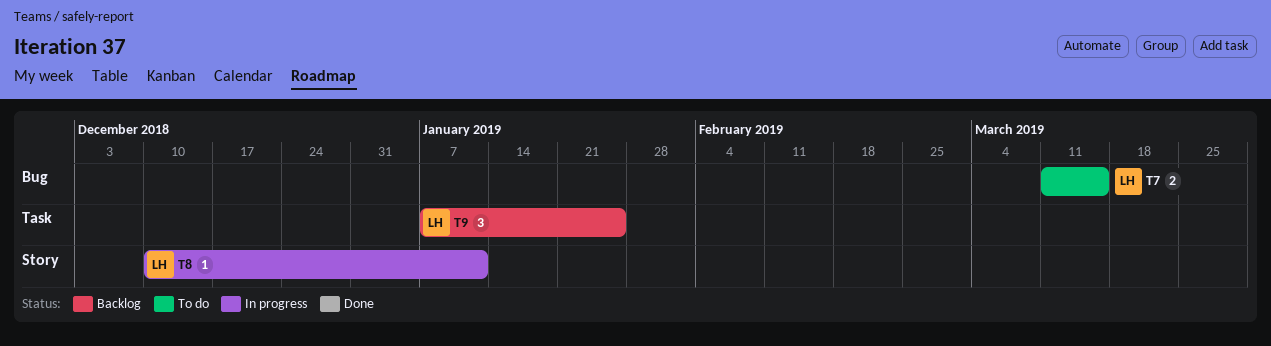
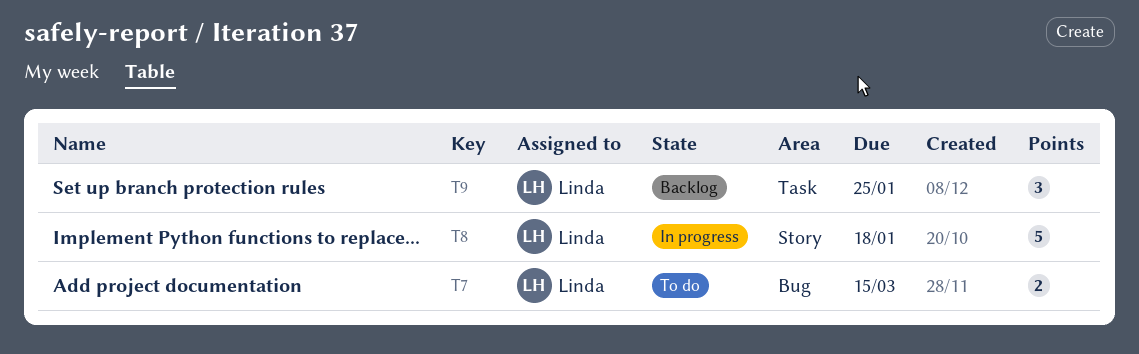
T8, estimate: 1 -> 5
T8, due: Jan 11 -> Jan 18

